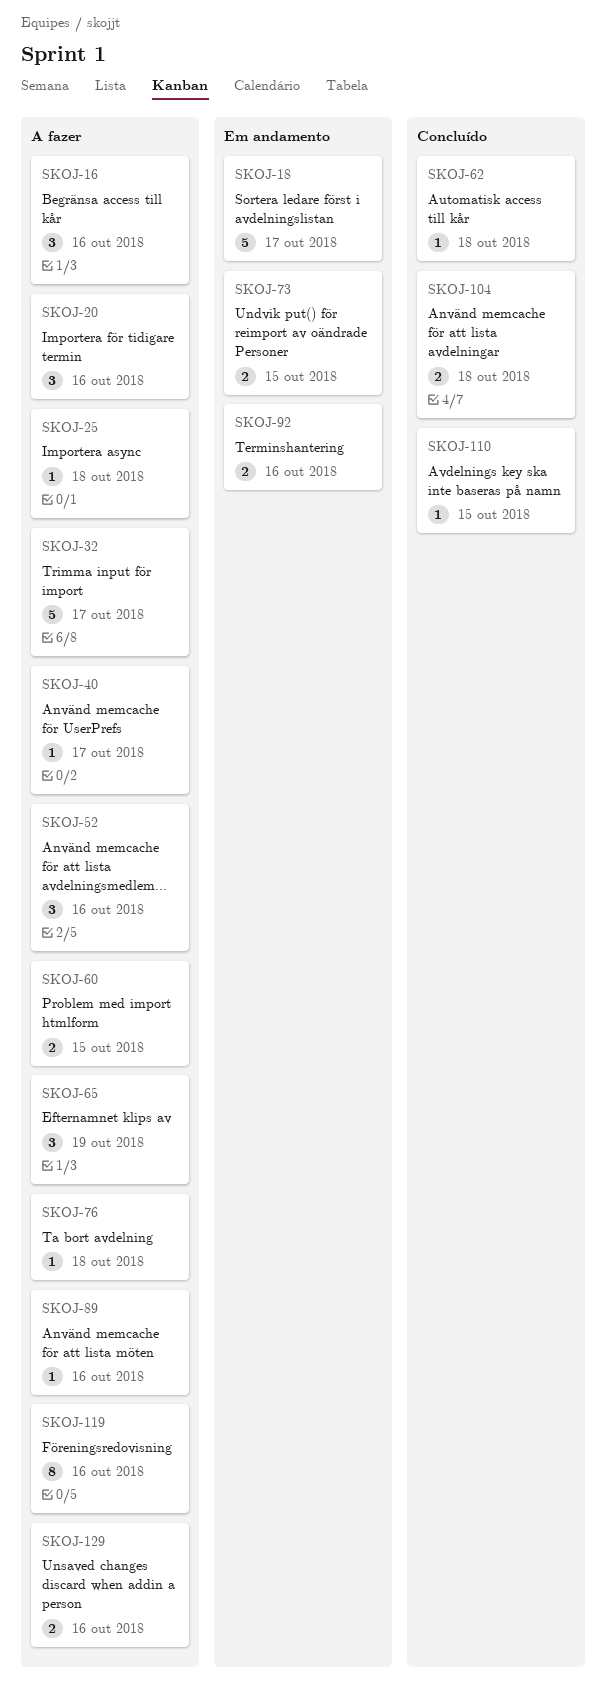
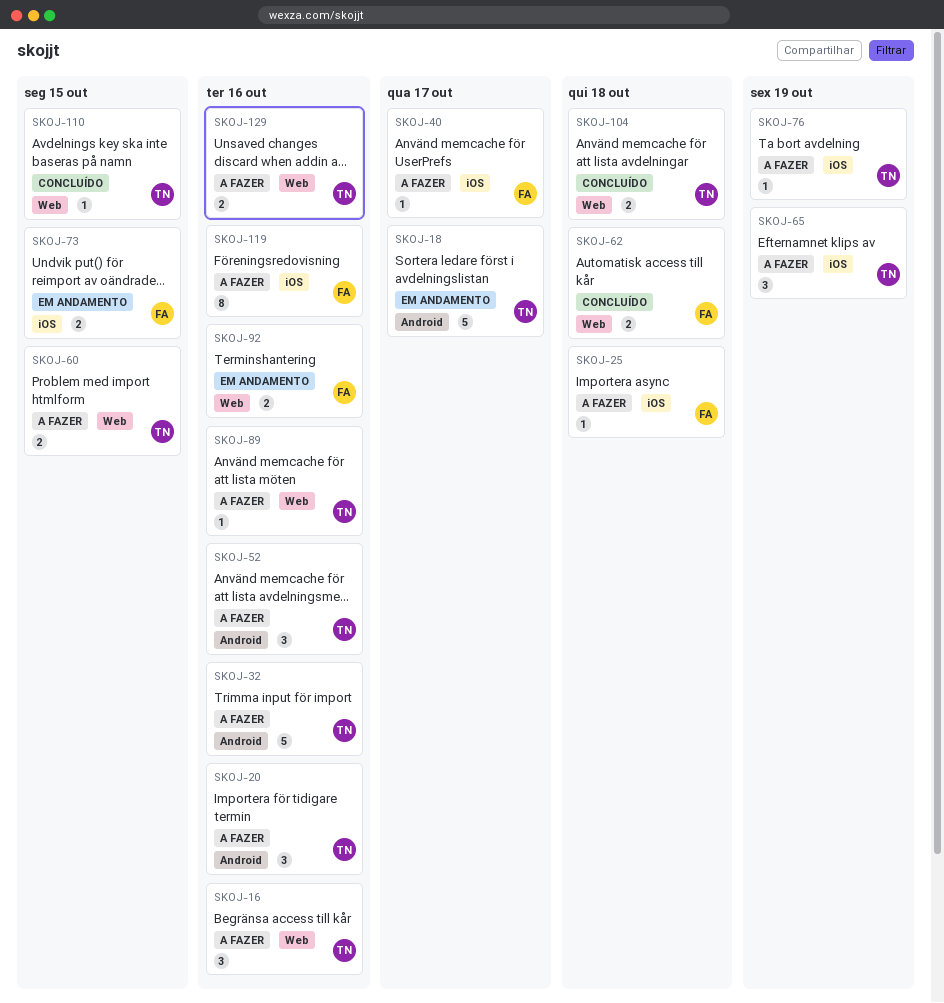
SKOJ-32, due: Oct 17 -> Oct 16
SKOJ-62, estimate: 1 -> 2
SKOJ-76, due: Oct 18 -> Oct 19

